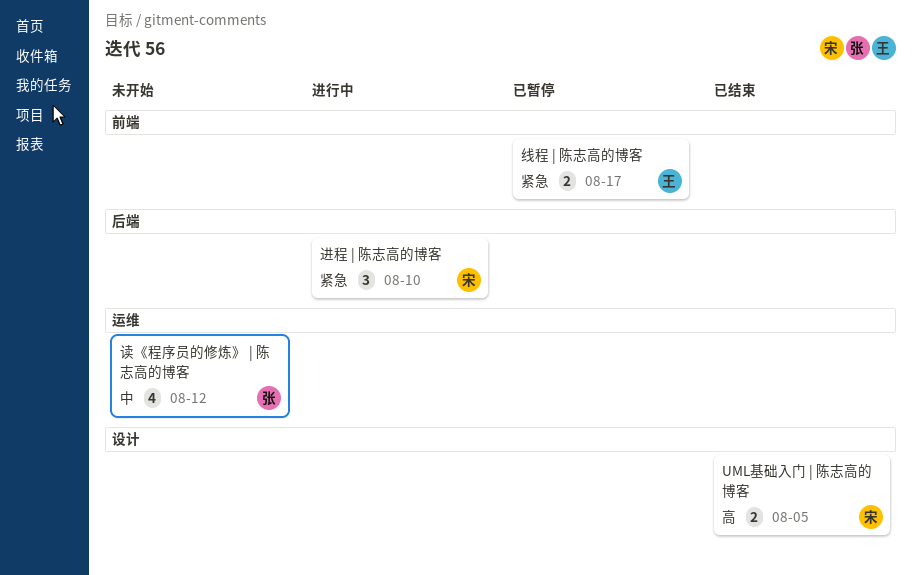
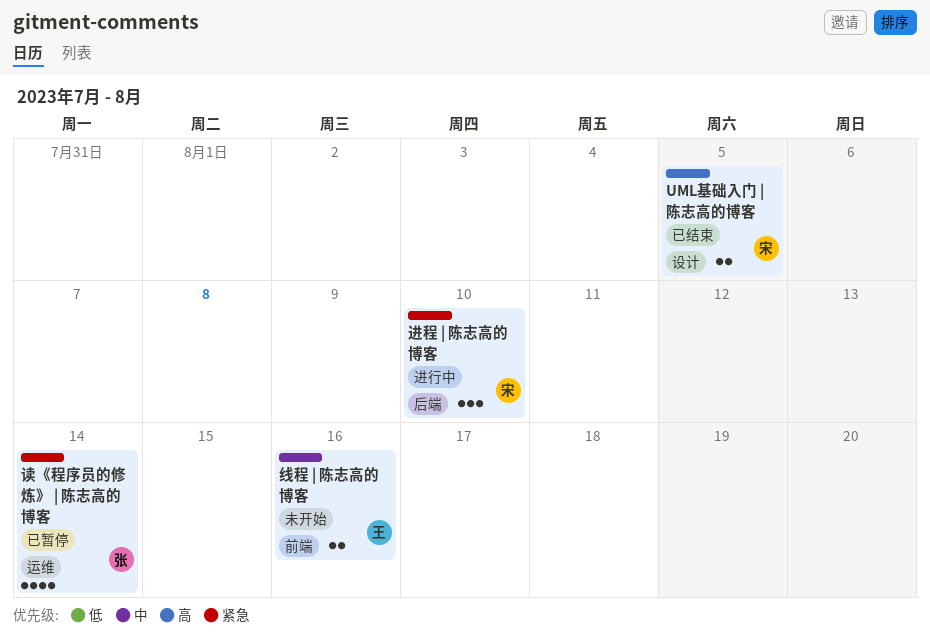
线程 | 陈志高的博客, status: 已暂停 -> 未开始
线程 | 陈志高的博客, priority: 紧急 -> 中
线程 | 陈志高的博客, due: Aug 17 -> Aug 16
读《程序员的修炼》 | 陈志高的博客, status: 未开始 -> 已暂停
读《程序员的修炼》 | 陈志高的博客, priority: 中 -> 紧急
读《程序员的修炼》 | 陈志高的博客, due: Aug 12 -> Aug 14

